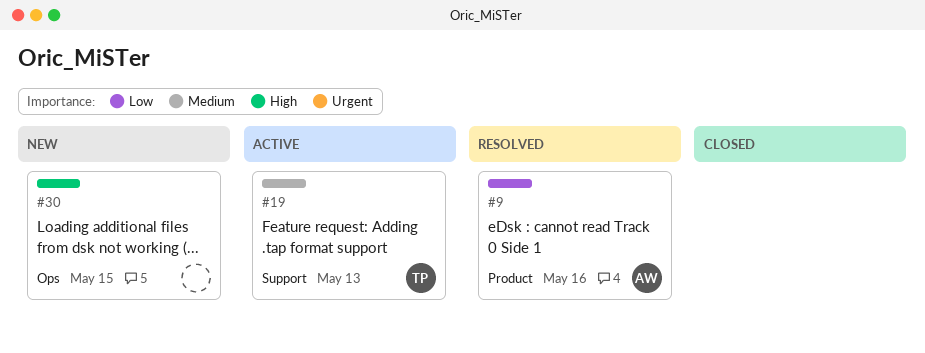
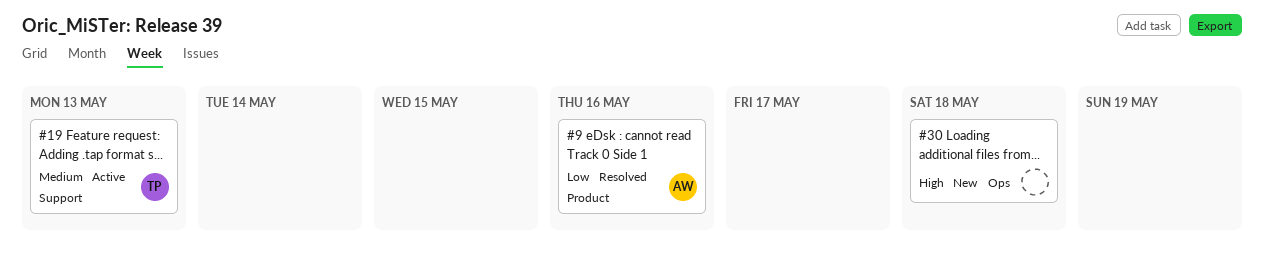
#30, due: May 15 -> May 18

